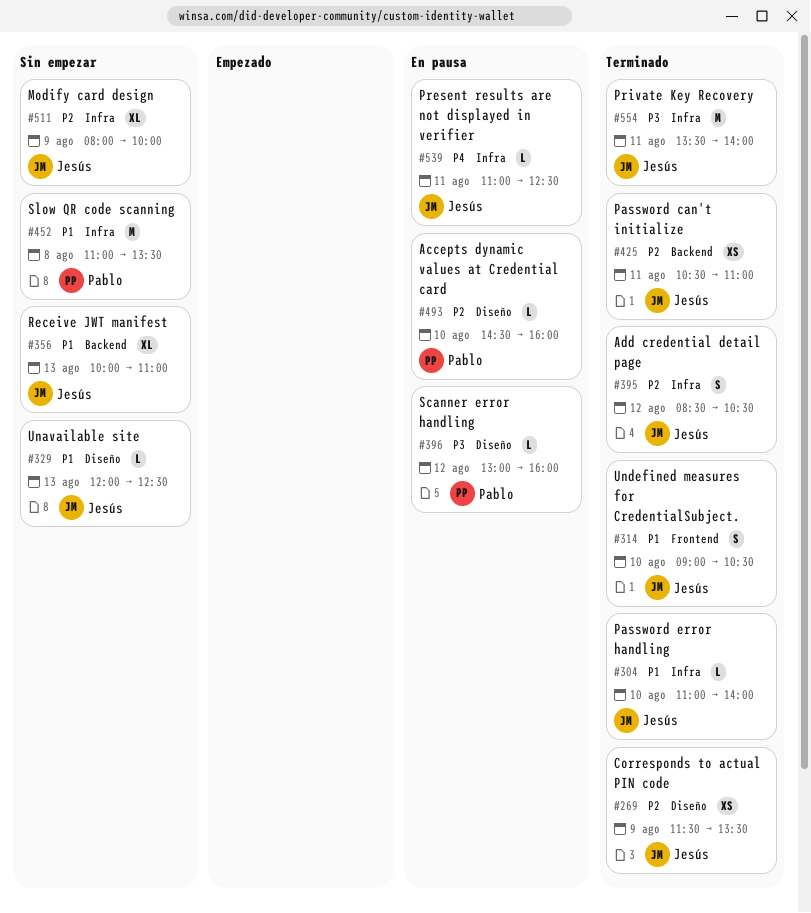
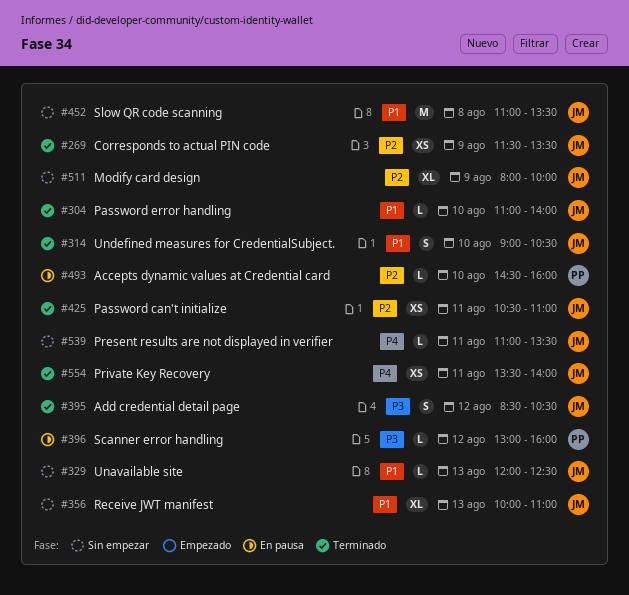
#395, priority: P2 -> P3
#452, owner: Pablo -> Jesús
#539, status: En pausa -> Sin empezar
#539, ends: 12:30 -> 13:30
#554, priority: P3 -> P4
#554, estimate: M -> XS

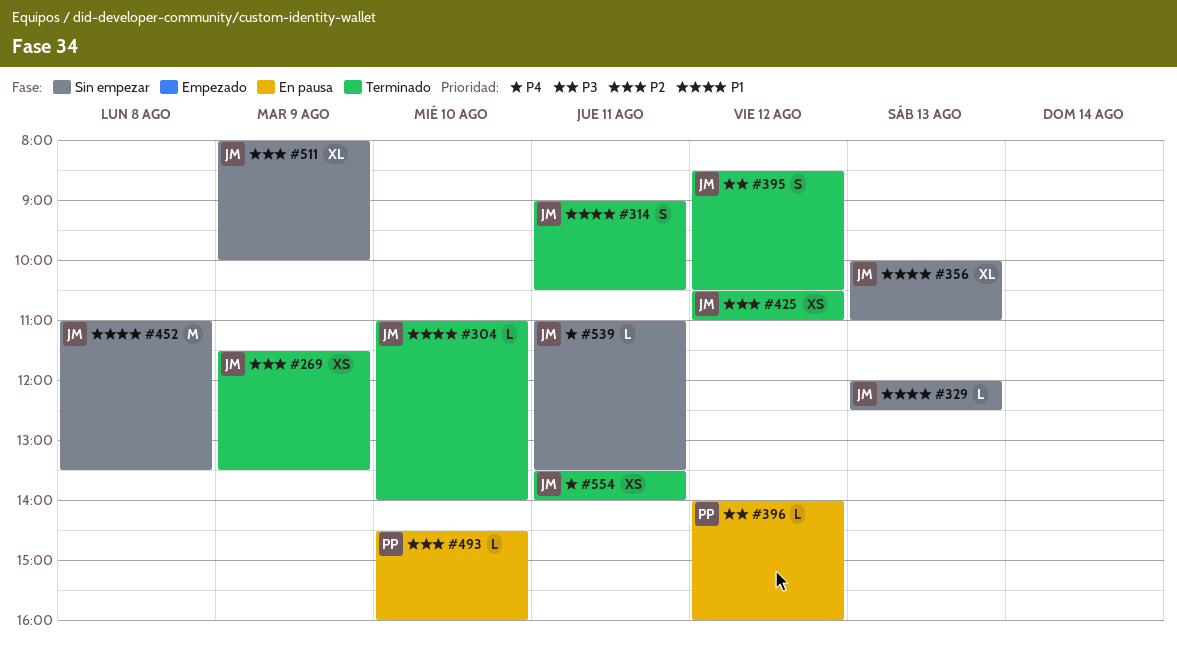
#314, day: Aug 10 -> Aug 11
#396, begins: 13:00 -> 14:00
#425, day: Aug 11 -> Aug 12

